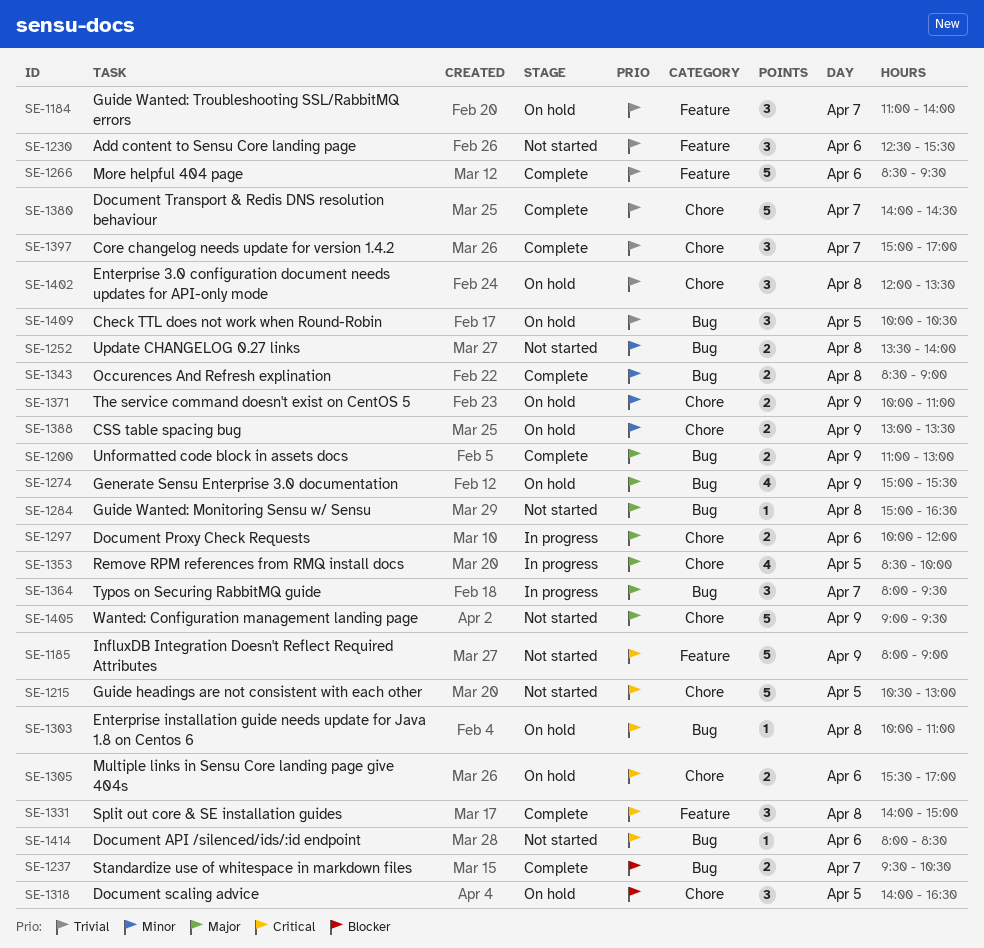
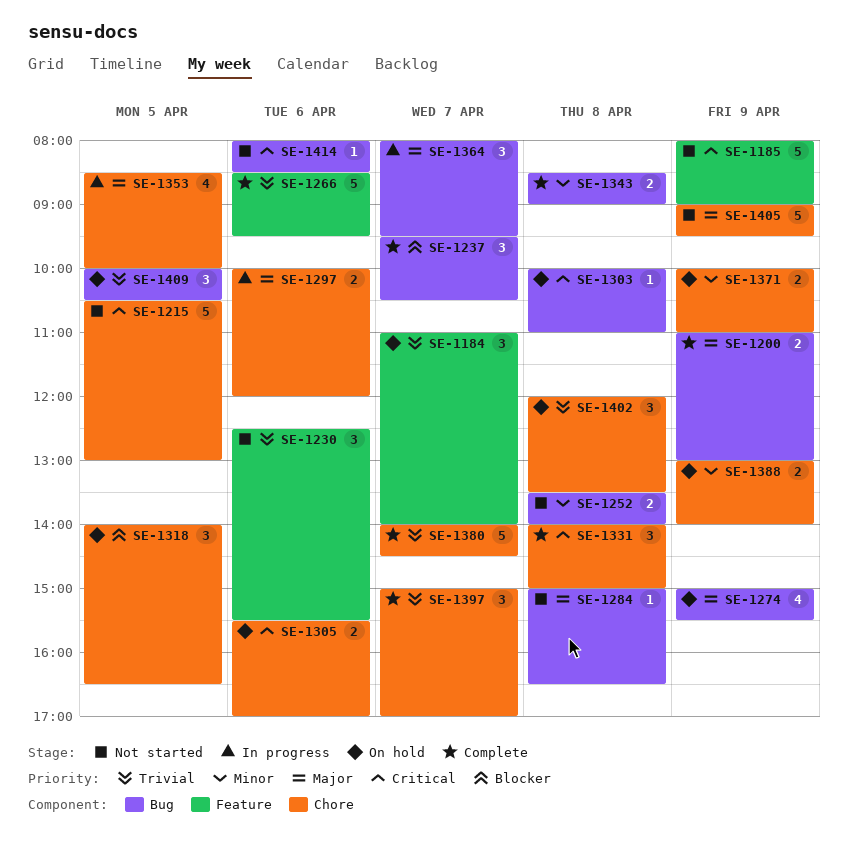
SE-1237, estimate: 2 -> 3
SE-1331, label: Feature -> Chore
SE-1388, ends: 13:30 -> 14:00

